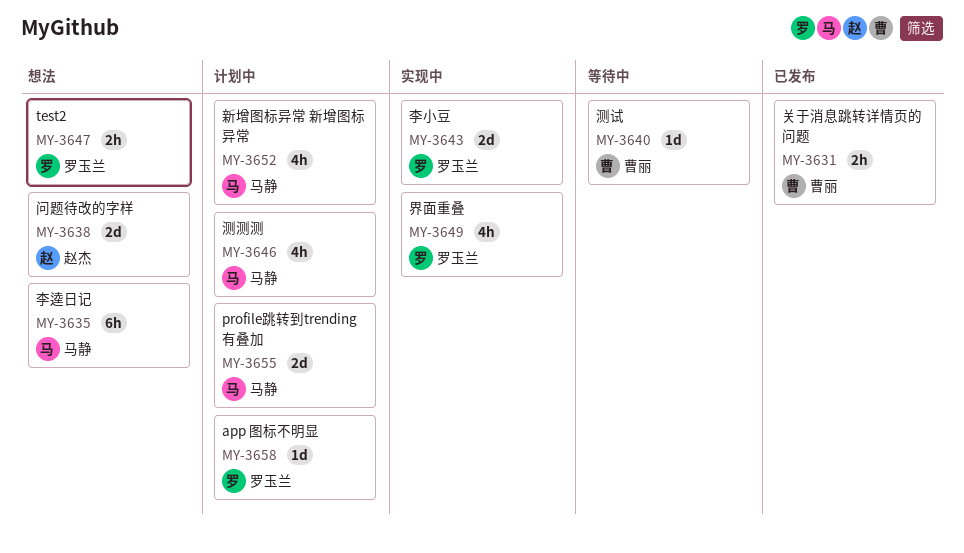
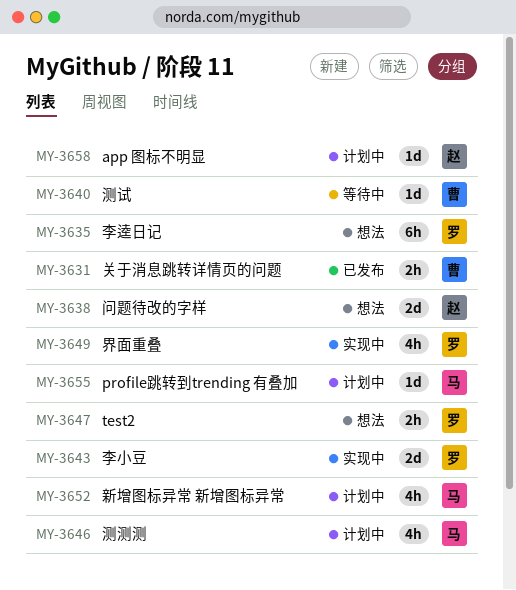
MY-3635, owner: 马静 -> 罗玉兰
MY-3655, estimate: 2d -> 1d
MY-3658, owner: 罗玉兰 -> 赵杰

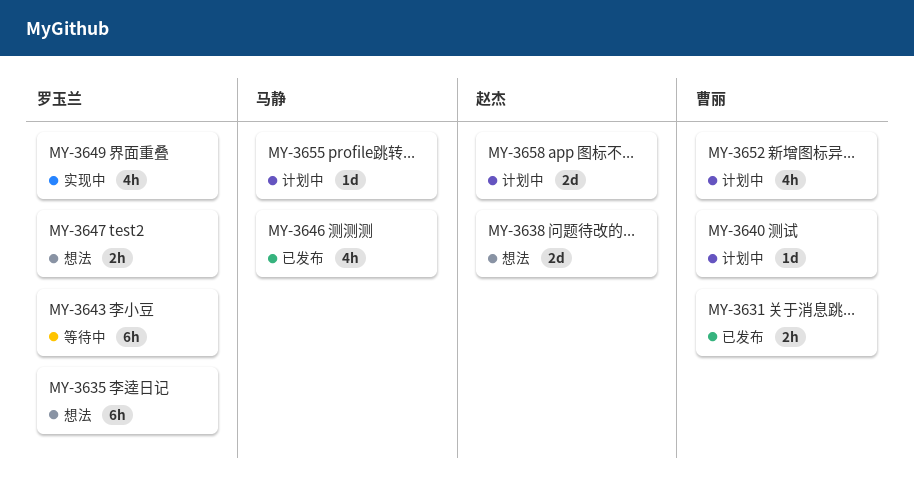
MY-3640, status: 等待中 -> 计划中
MY-3643, status: 实现中 -> 等待中
MY-3643, estimate: 2d -> 6h
MY-3646, status: 计划中 -> 已发布
MY-3652, owner: 马静 -> 曹丽
MY-3658, estimate: 1d -> 2d

